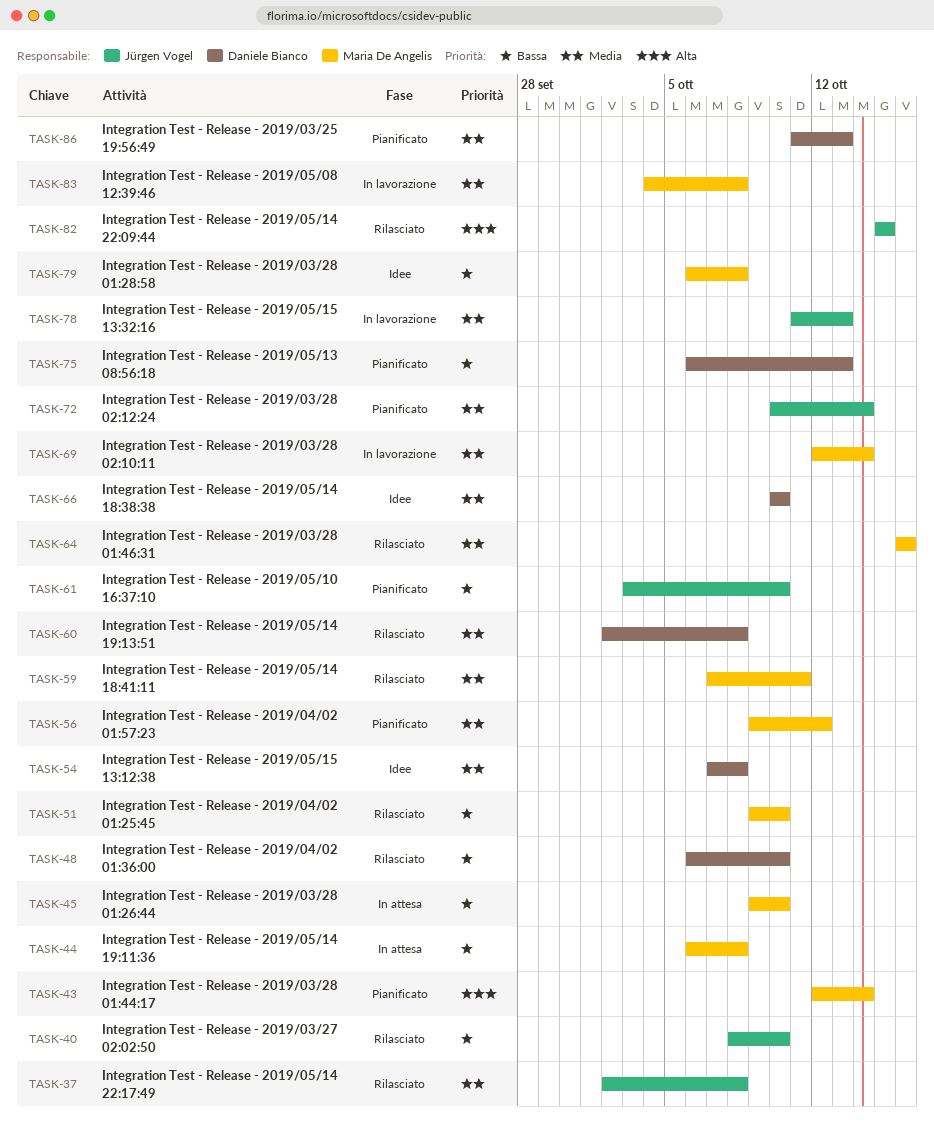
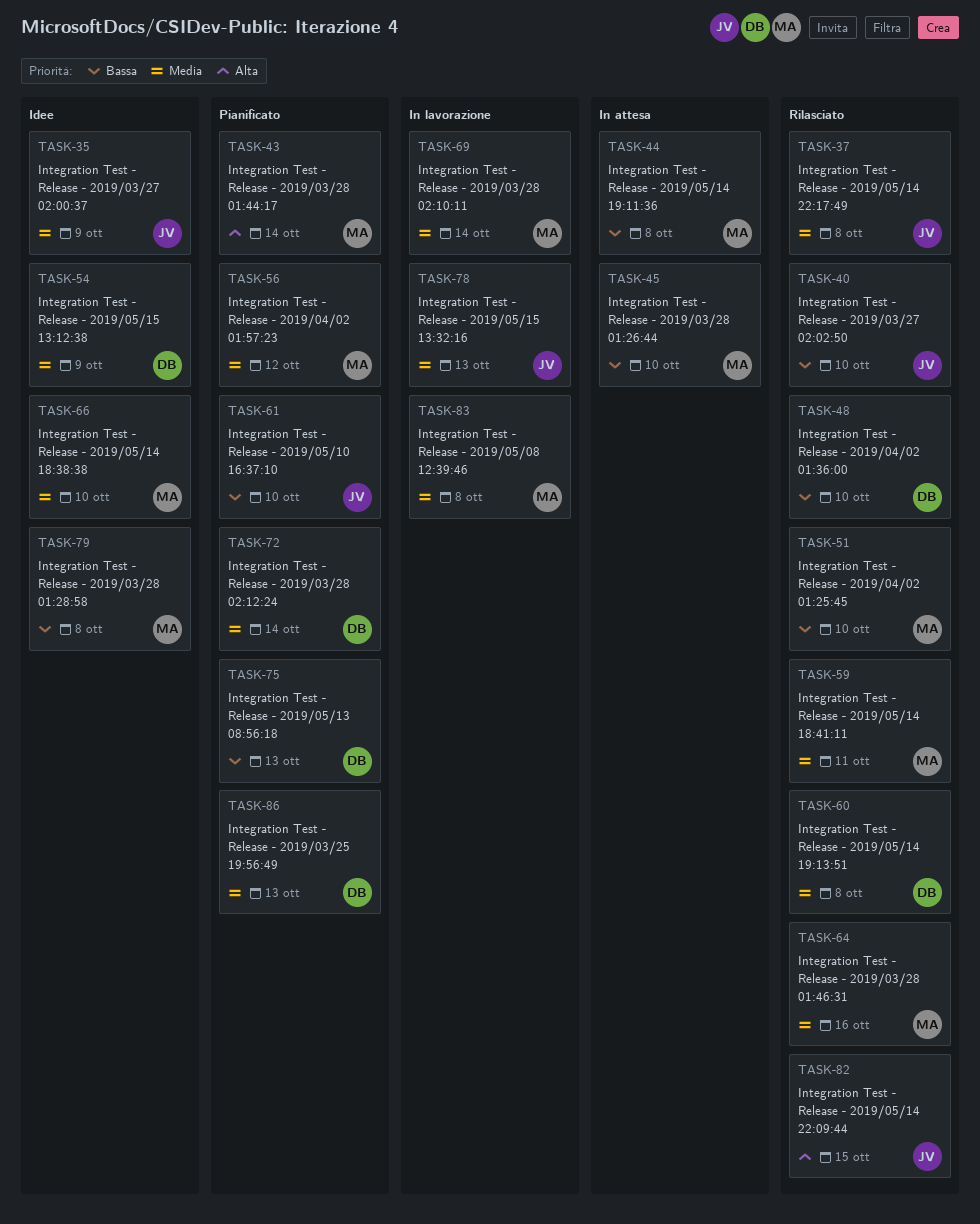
TASK-35: none -> present
TASK-54, due: Oct 8 -> Oct 9
TASK-66, owner: Daniele Bianco -> Maria De Angelis
TASK-72, owner: Jürgen Vogel -> Daniele Bianco

